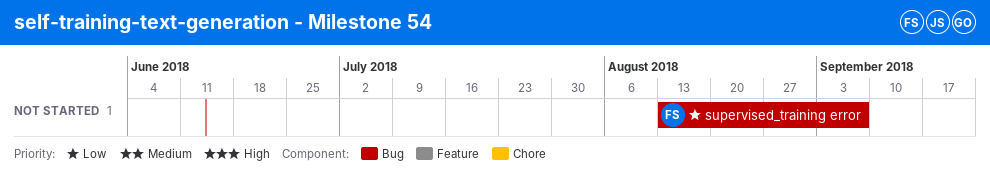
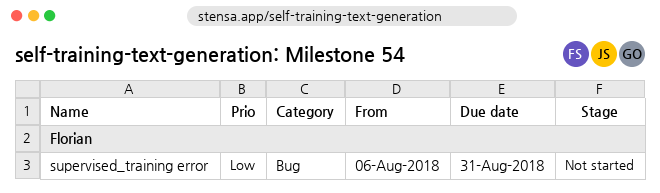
supervised_training error, start: Aug 13 -> Aug 6
supervised_training error, due: Sep 7 -> Aug 31

